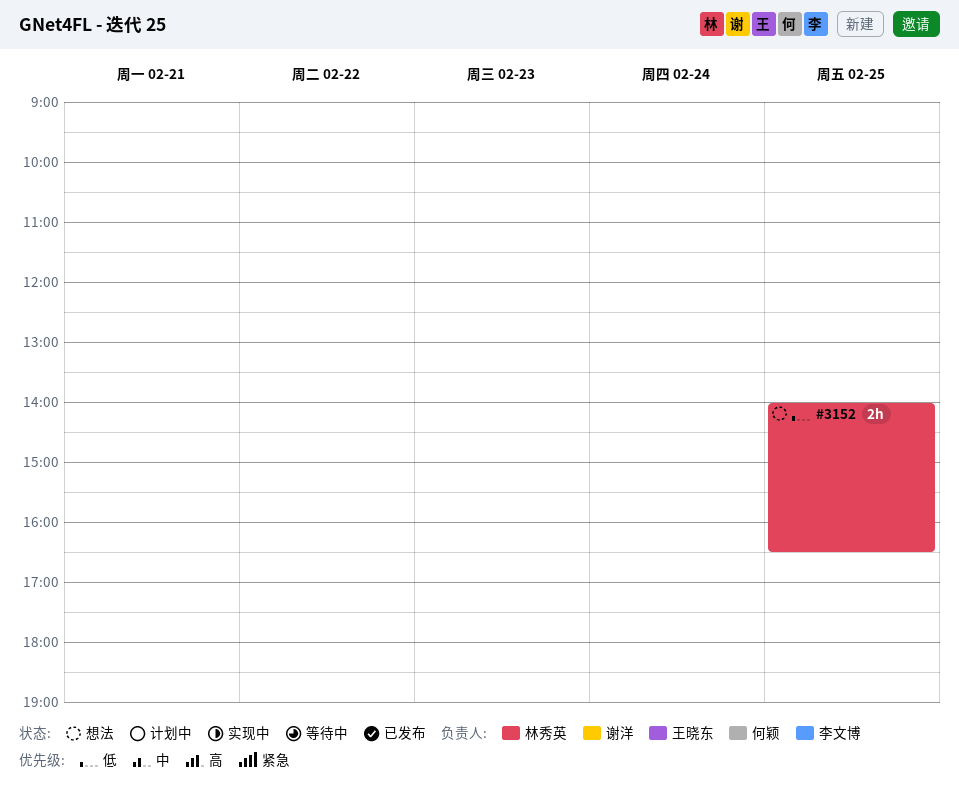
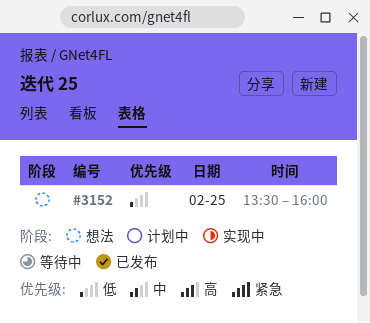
#3152, begins: 14:00 -> 13:30
#3152, ends: 16:30 -> 16:00

